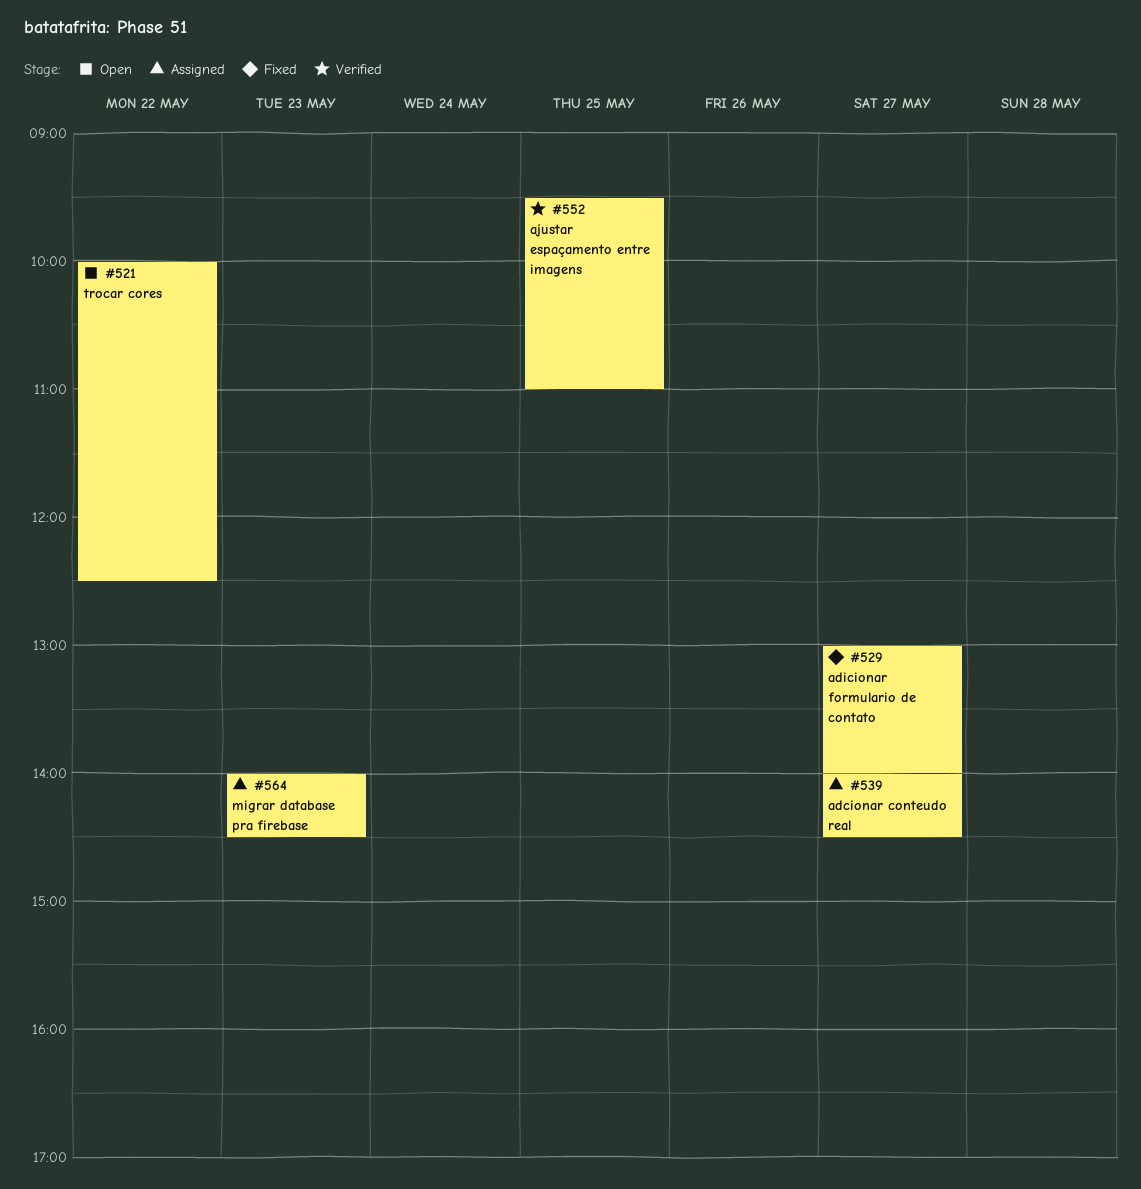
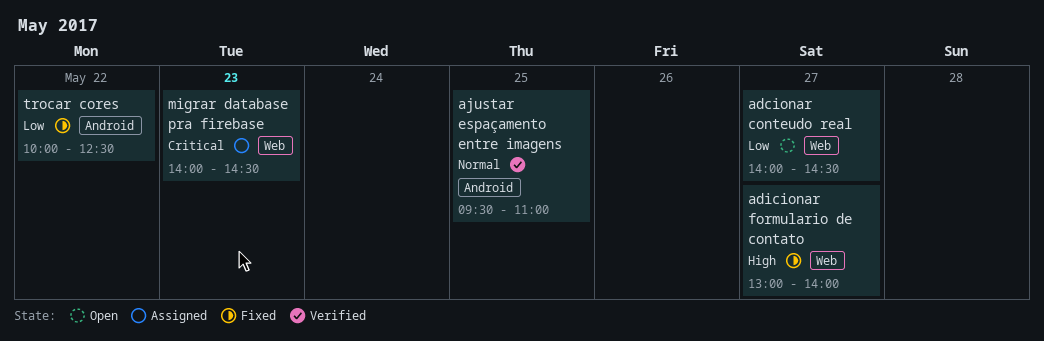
adcionar conteudo real, status: Assigned -> Open
trocar cores, status: Open -> Fixed

